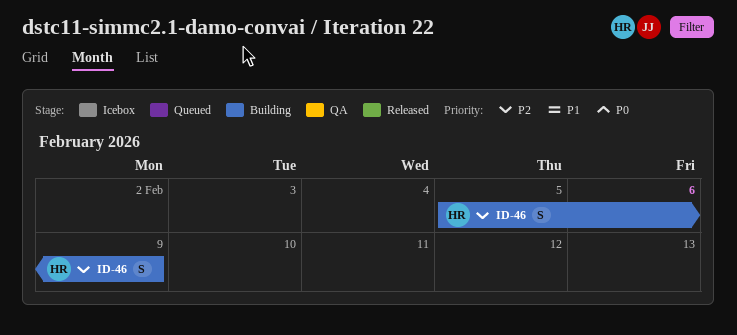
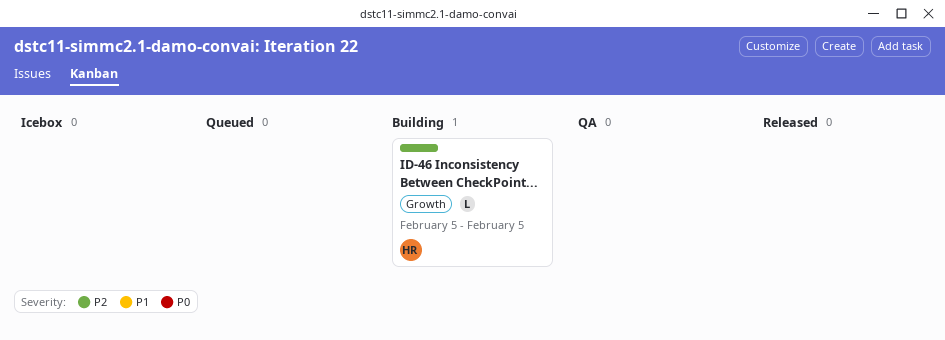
ID-46, estimate: S -> L
ID-46, due: Feb 9 -> Feb 5

